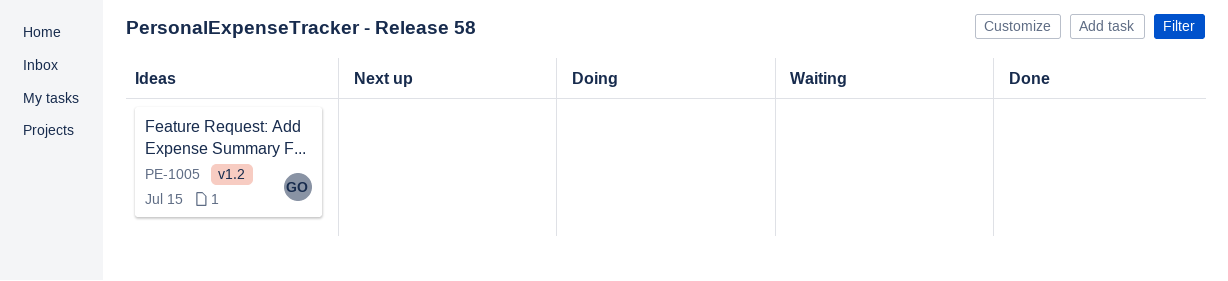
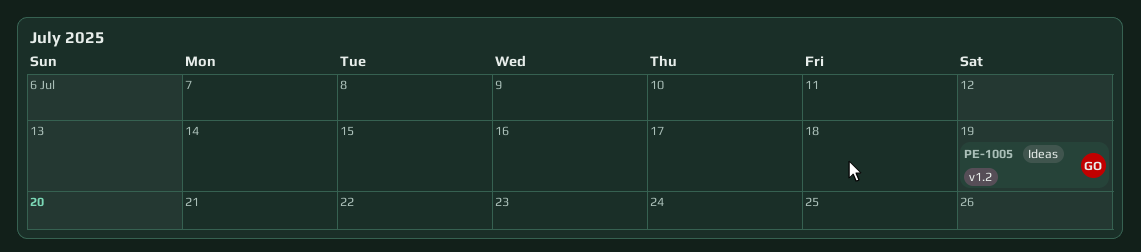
PE-1005, due: Jul 15 -> Jul 19

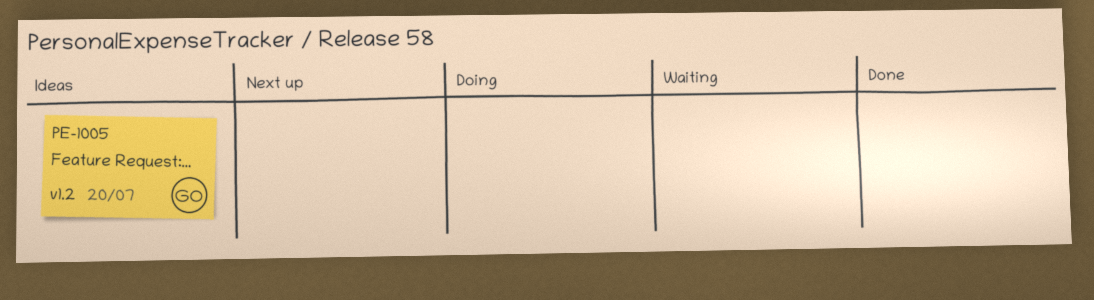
PE-1005, due: Jul 19 -> Jul 20

